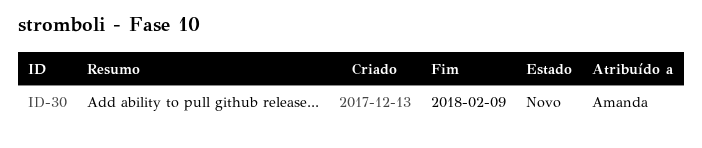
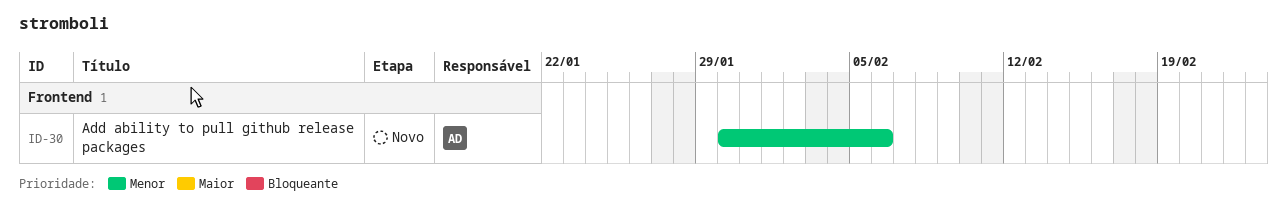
ID-30, due: Feb 9 -> Feb 6

